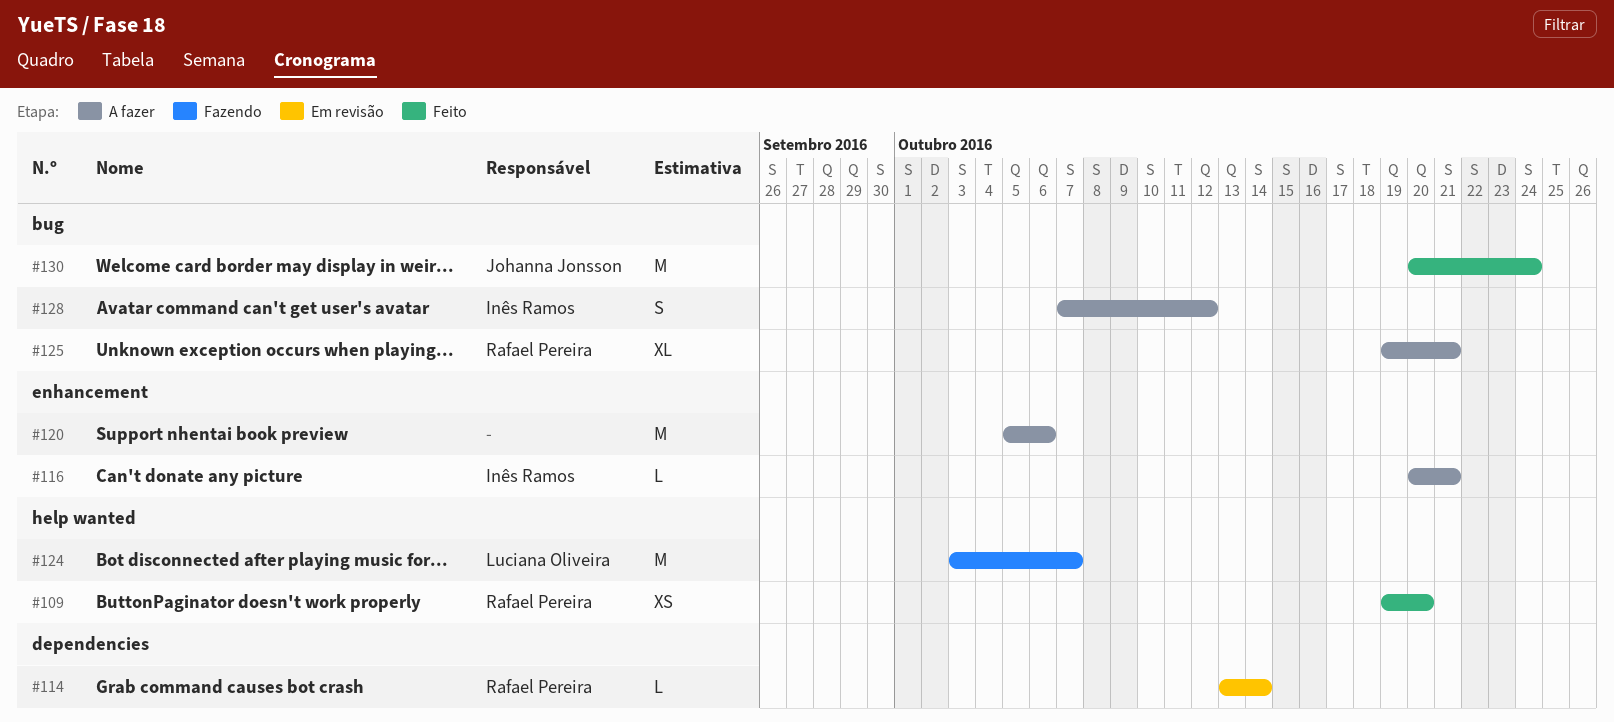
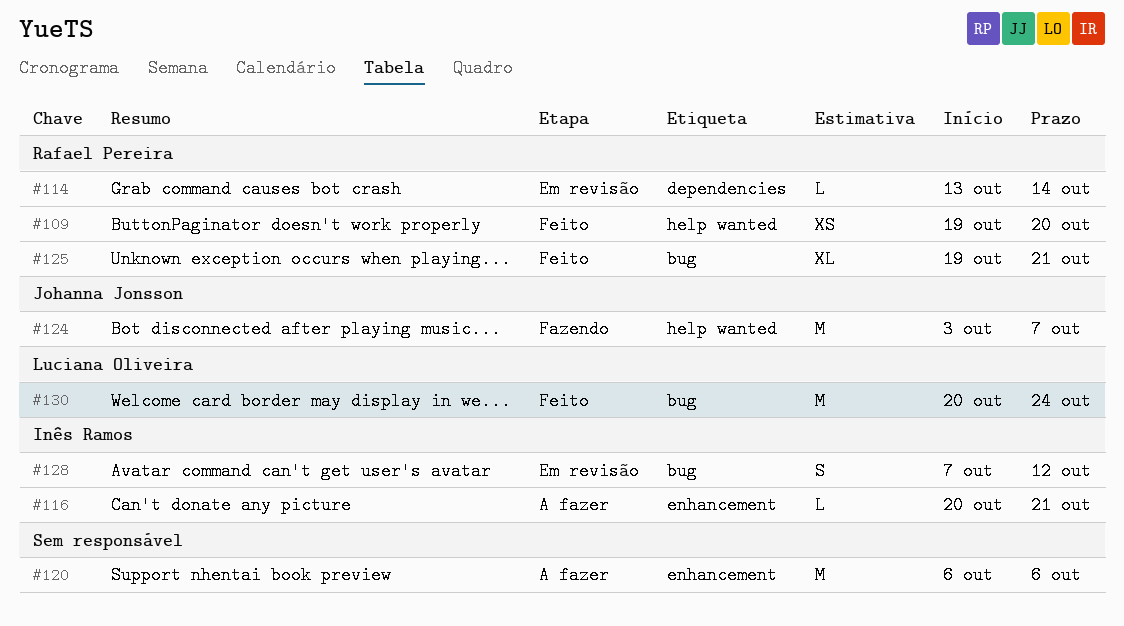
#120, start: Oct 5 -> Oct 6
#124, owner: Luciana Oliveira -> Johanna Jonsson
#125, status: A fazer -> Feito
#128, status: A fazer -> Em revisão
#130, owner: Johanna Jonsson -> Luciana Oliveira

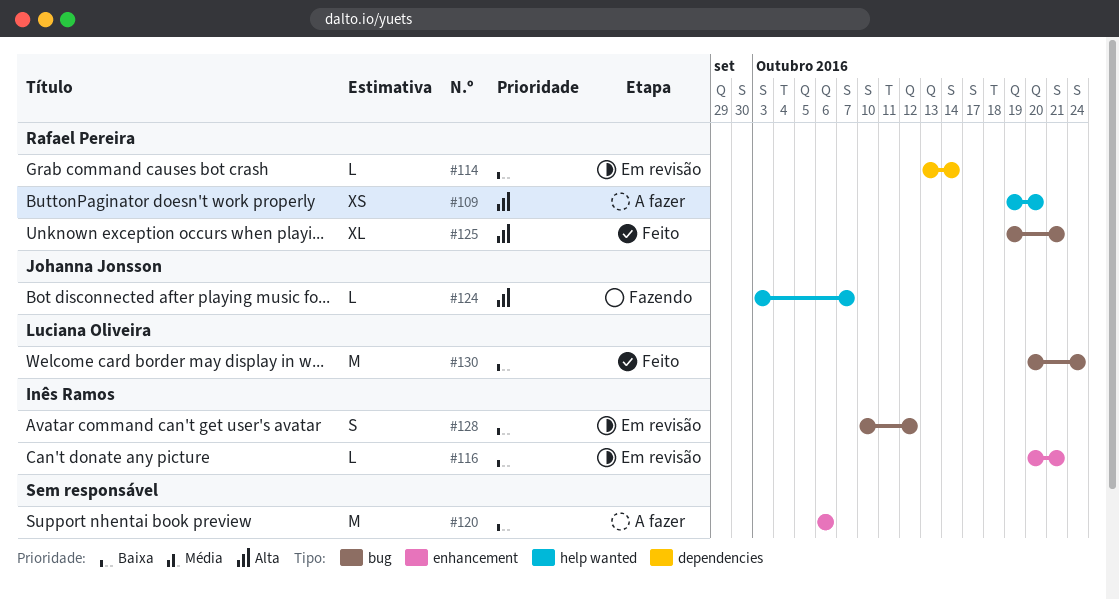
#109, status: Feito -> A fazer
#116, status: A fazer -> Em revisão
#124, estimate: M -> L
#128, start: Oct 7 -> Oct 10

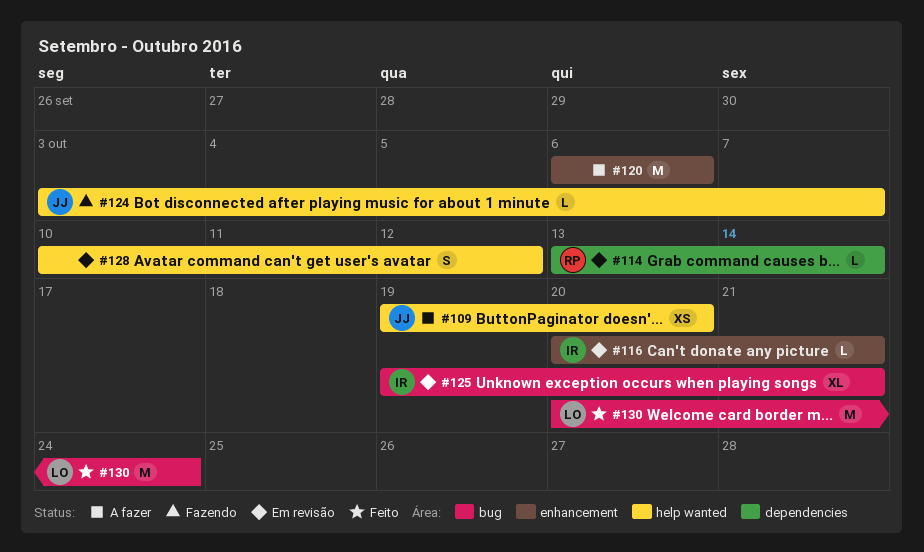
#109, owner: Rafael Pereira -> Johanna Jonsson
#125, status: Feito -> Em revisão
#125, owner: Rafael Pereira -> Inês Ramos
#128, owner: Inês Ramos -> none
#128, label: bug -> help wanted

